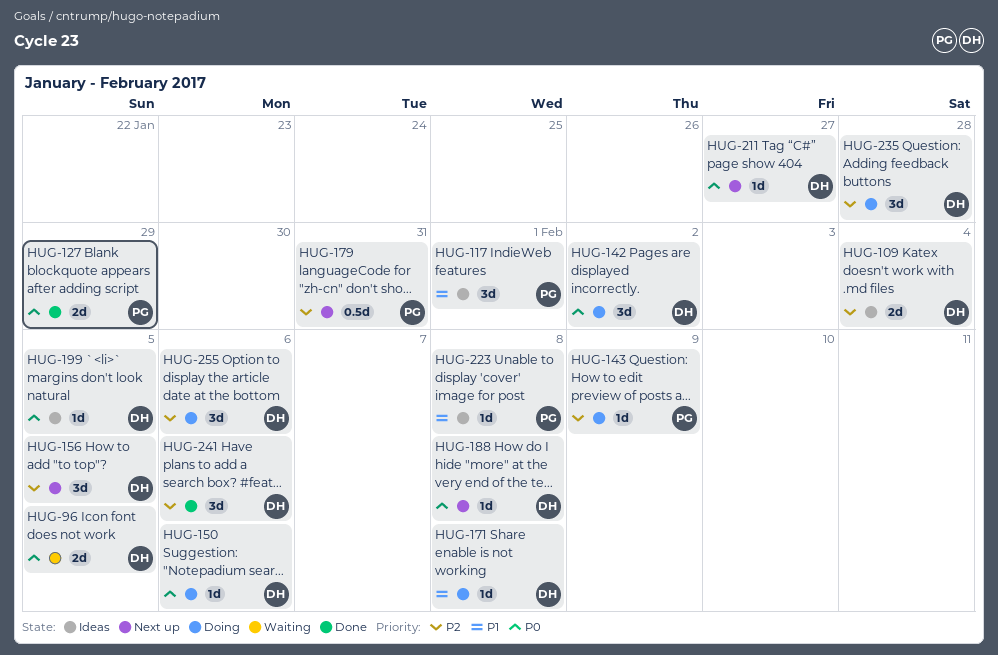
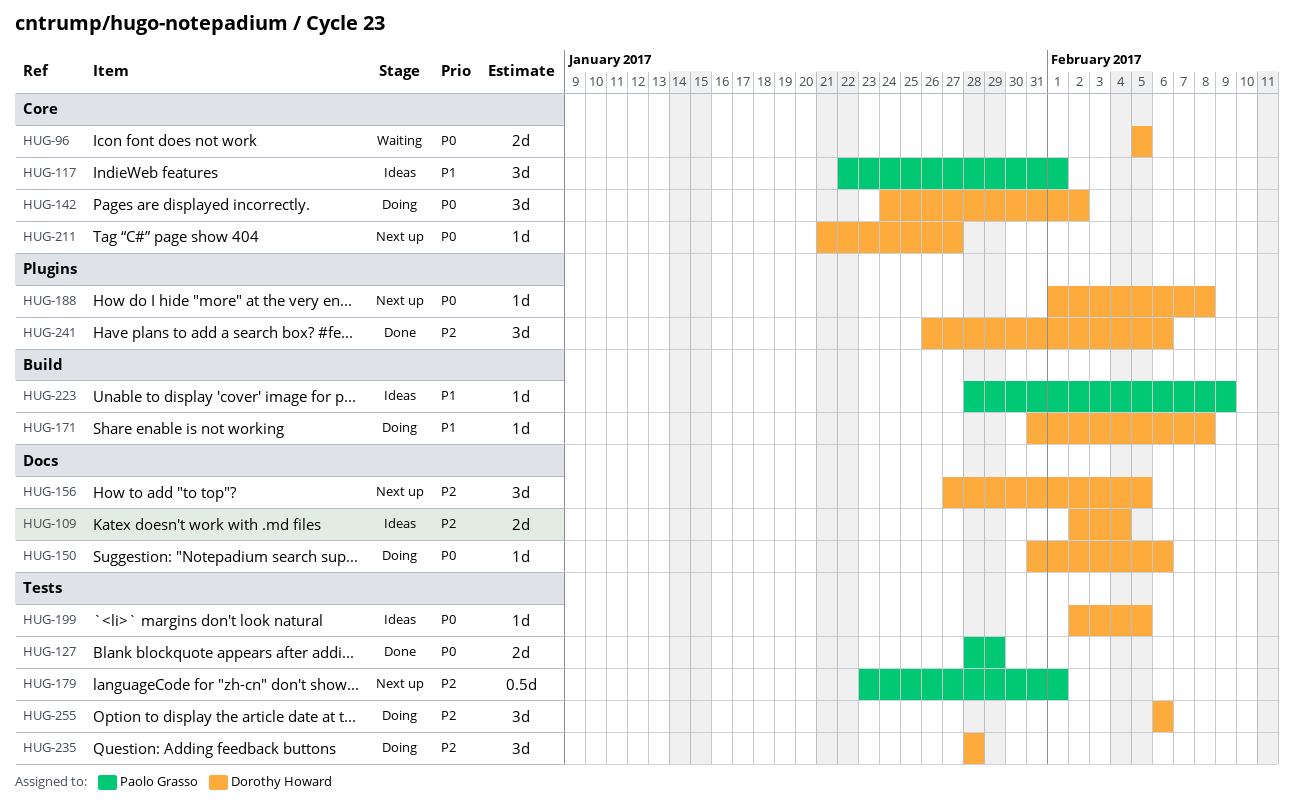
HUG-143: present -> none
HUG-179, due: Jan 31 -> Feb 1
HUG-223, due: Feb 8 -> Feb 9

